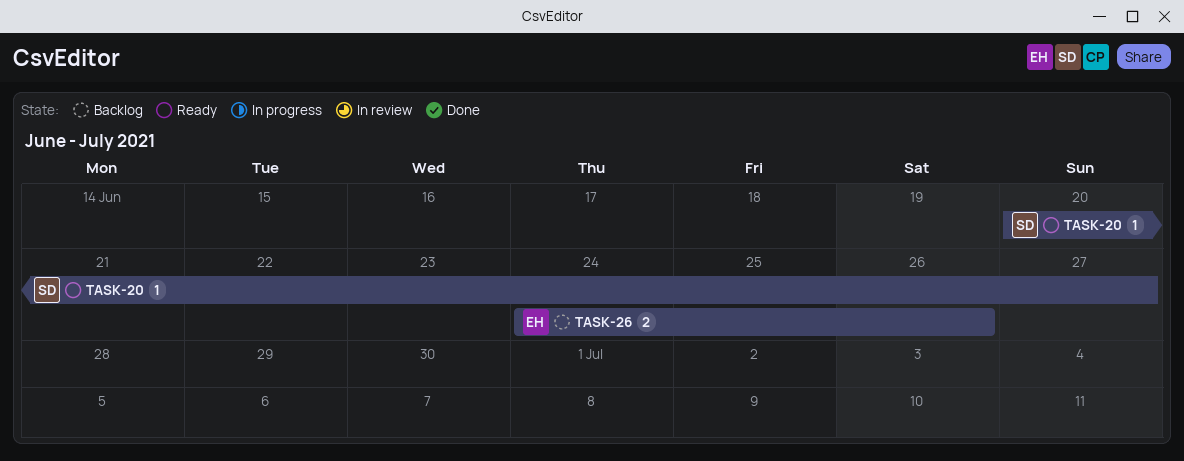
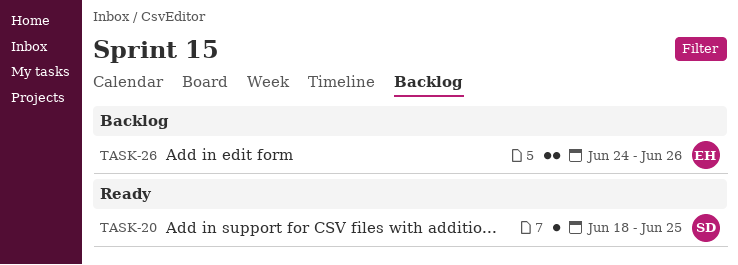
TASK-20, start: Jun 20 -> Jun 18
TASK-20, due: Jun 27 -> Jun 25

